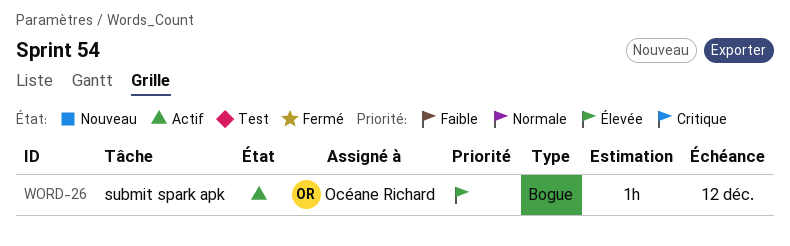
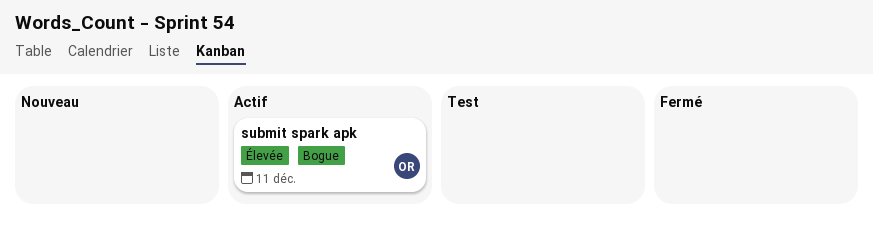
submit spark apk, due: Dec 12 -> Dec 11

